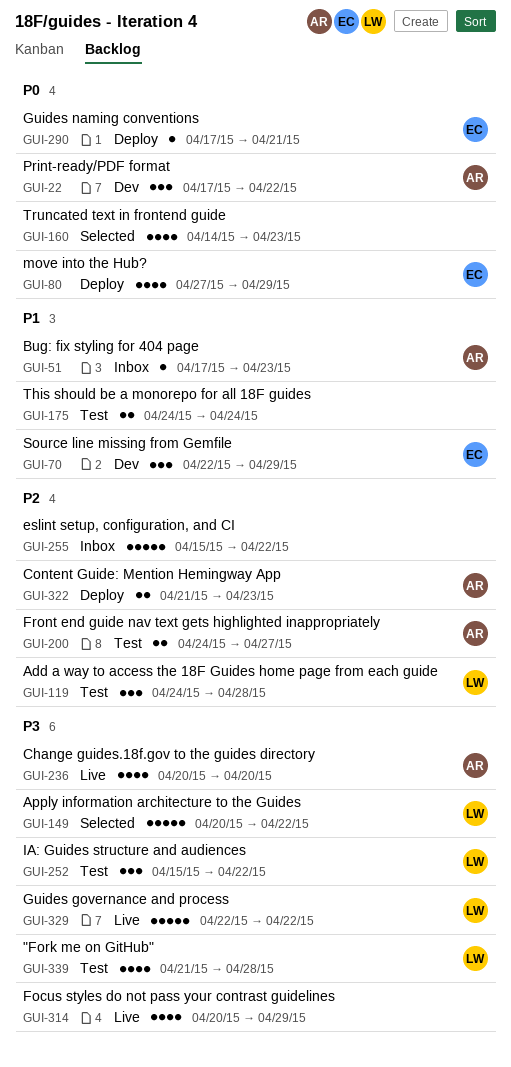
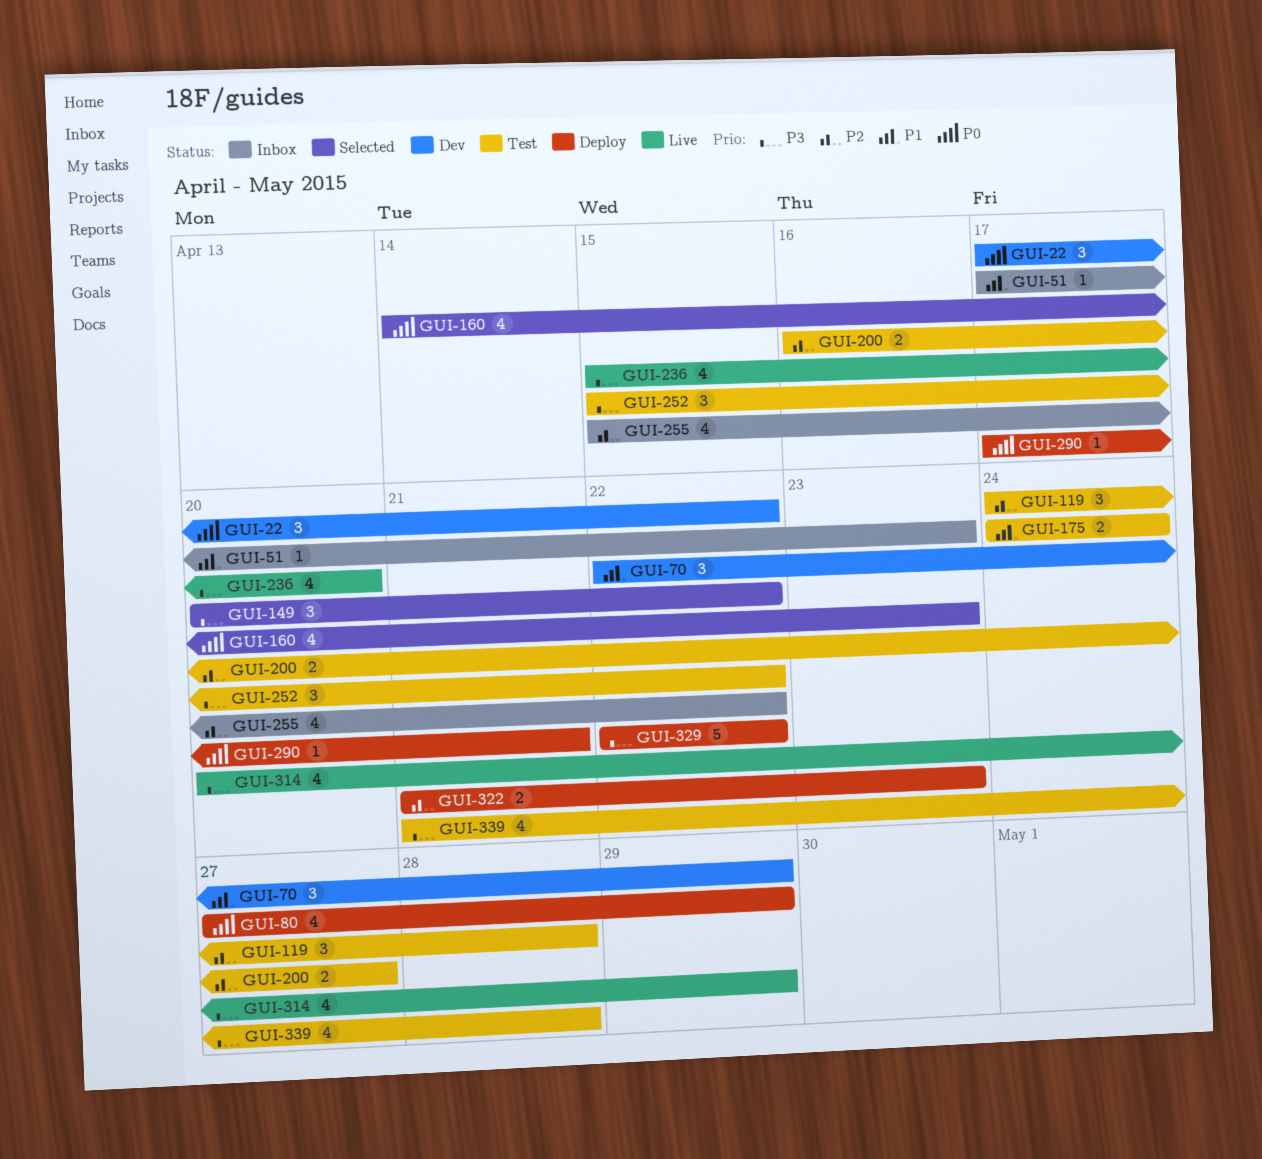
GUI-149, estimate: 5 -> 3
GUI-200, start: Apr 24 -> Apr 16
GUI-236, start: Apr 20 -> Apr 15
GUI-255, estimate: 5 -> 4
GUI-329, status: Live -> Deploy

